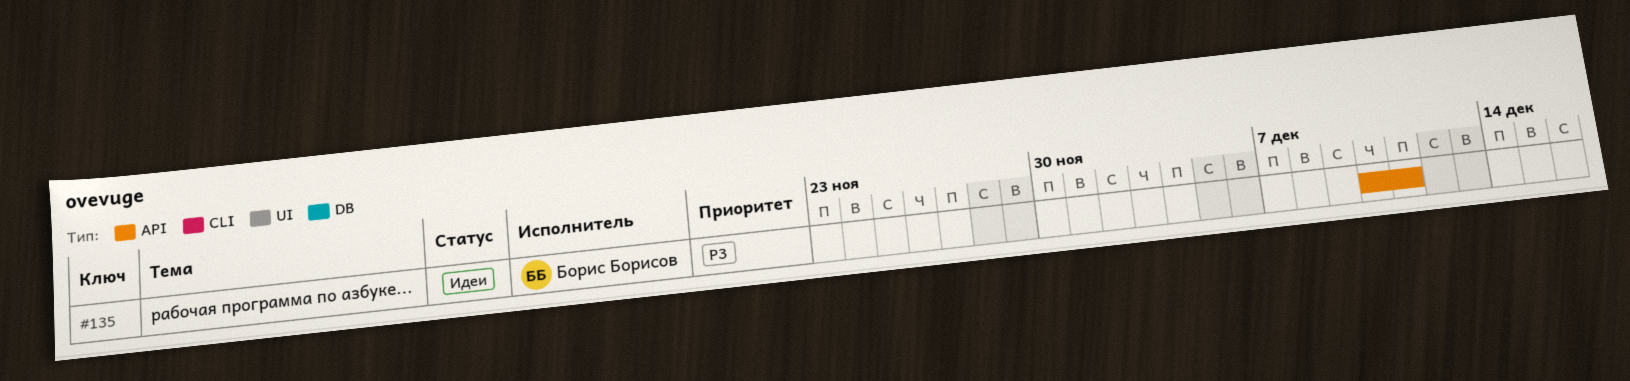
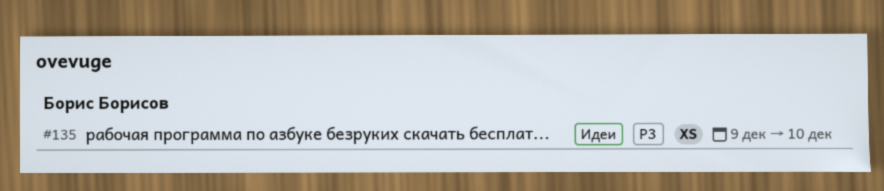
#135, start: Dec 10 -> Dec 9
#135, due: Dec 11 -> Dec 10

